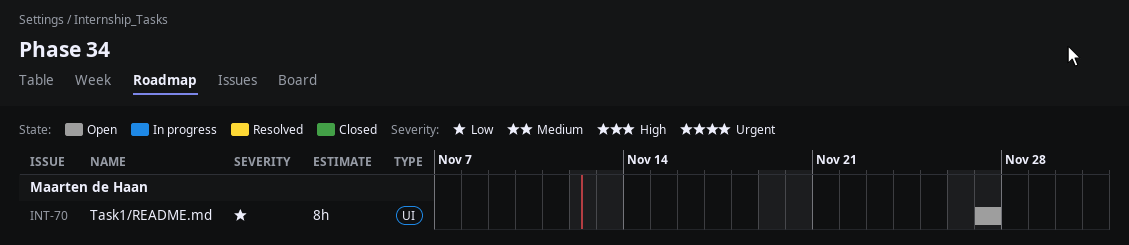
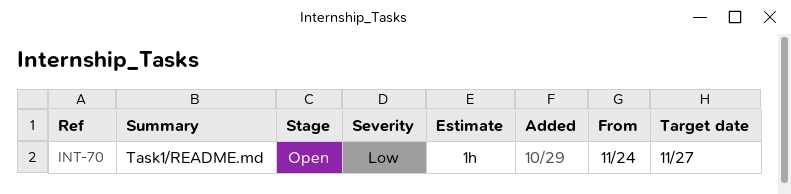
INT-70, estimate: 8h -> 1h
INT-70, start: Nov 27 -> Nov 24

